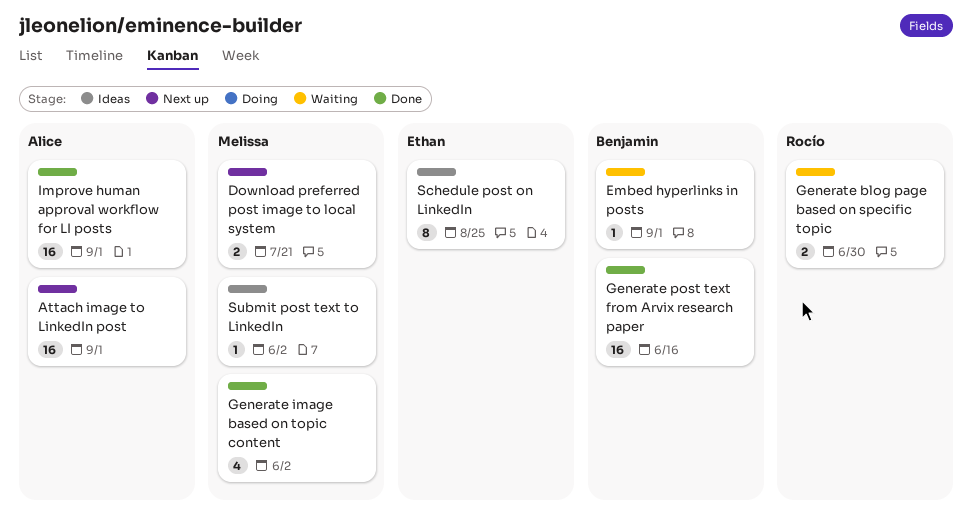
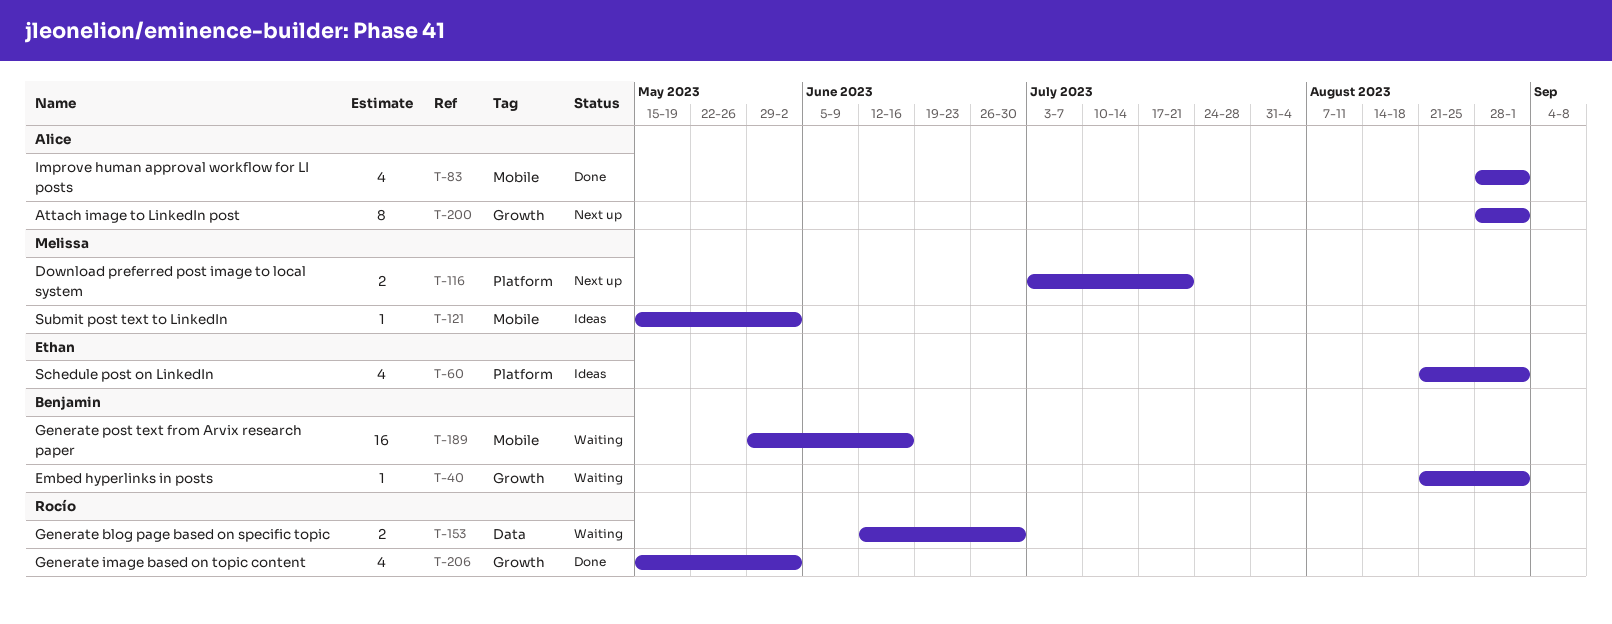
Attach image to LinkedIn post, estimate: 16 -> 8
Generate image based on topic content, owner: Melissa -> Rocío
Generate post text from Arvix research paper, status: Done -> Waiting
Improve human approval workflow for LI posts, estimate: 16 -> 4
Schedule post on LinkedIn, estimate: 8 -> 4
Schedule post on LinkedIn, due: Aug 25 -> Sep 1

